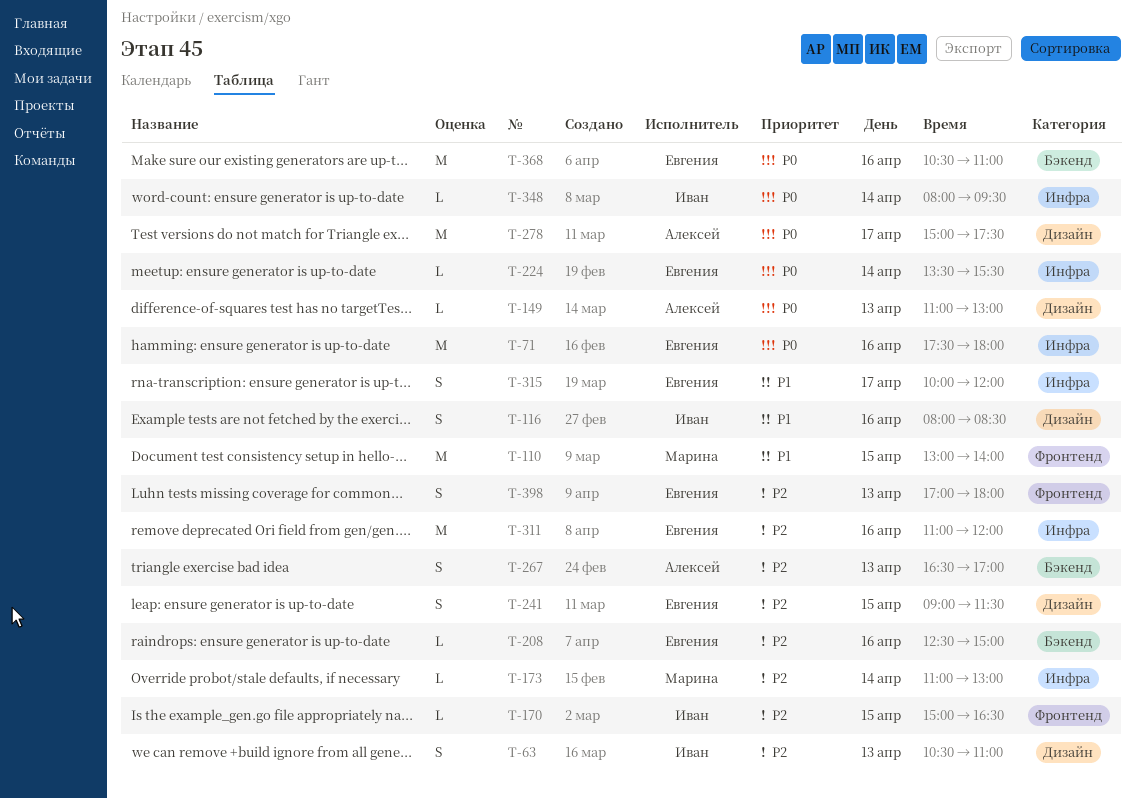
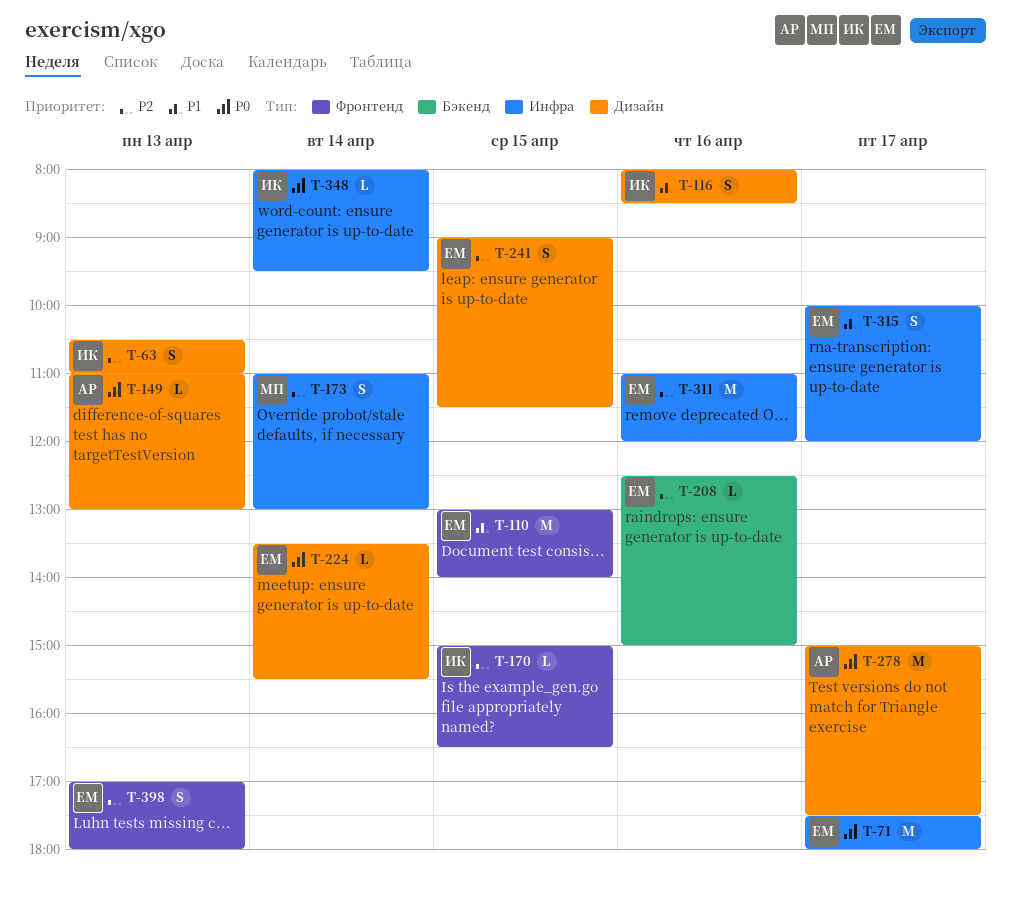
T-71, day: Apr 16 -> Apr 17
T-110, owner: Марина -> Евгения
T-173, estimate: L -> S
T-224, label: Инфра -> Дизайн
T-267: present -> none
T-368: present -> none

